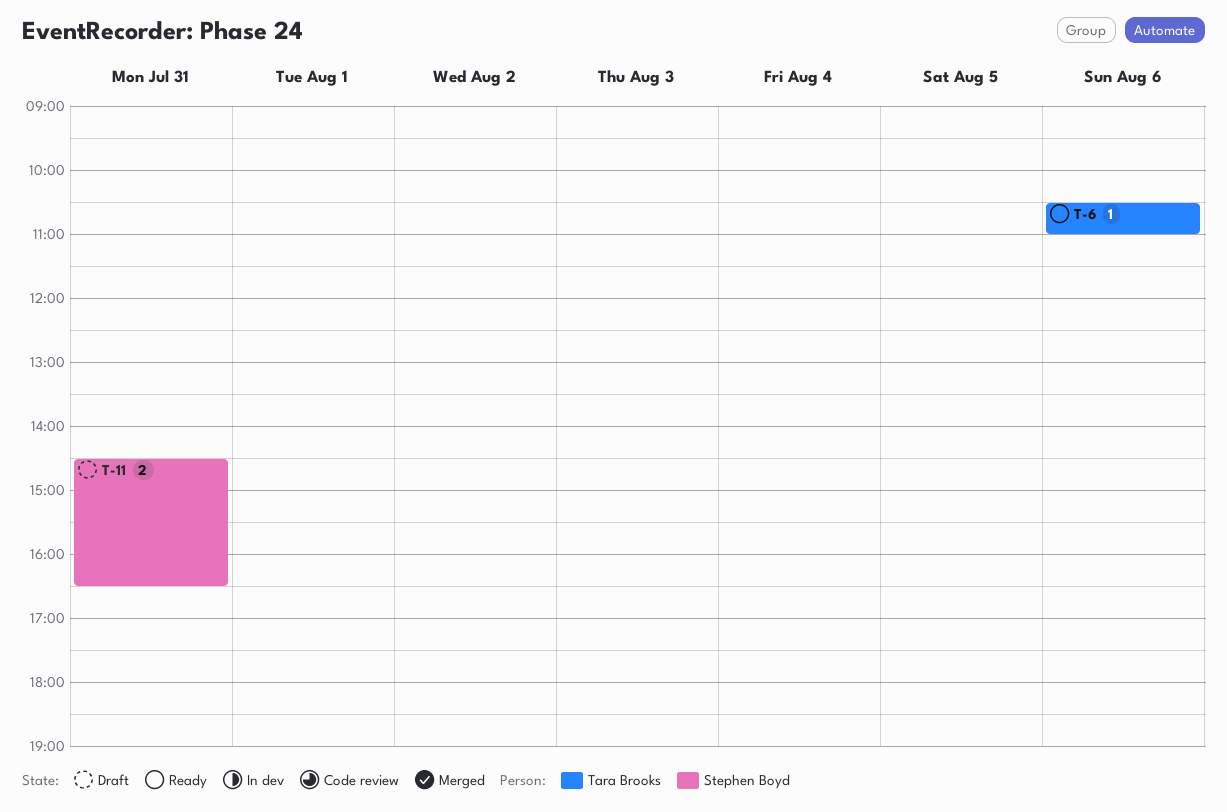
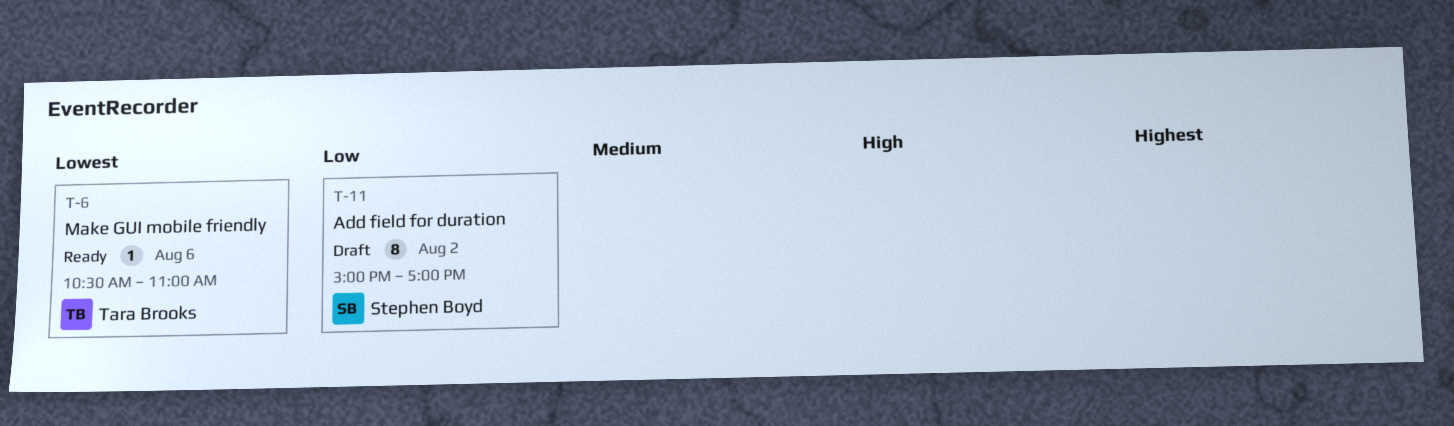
T-11, estimate: 2 -> 8
T-11, day: Jul 31 -> Aug 2
T-11, begins: 14:30 -> 15:00
T-11, ends: 16:30 -> 17:00

